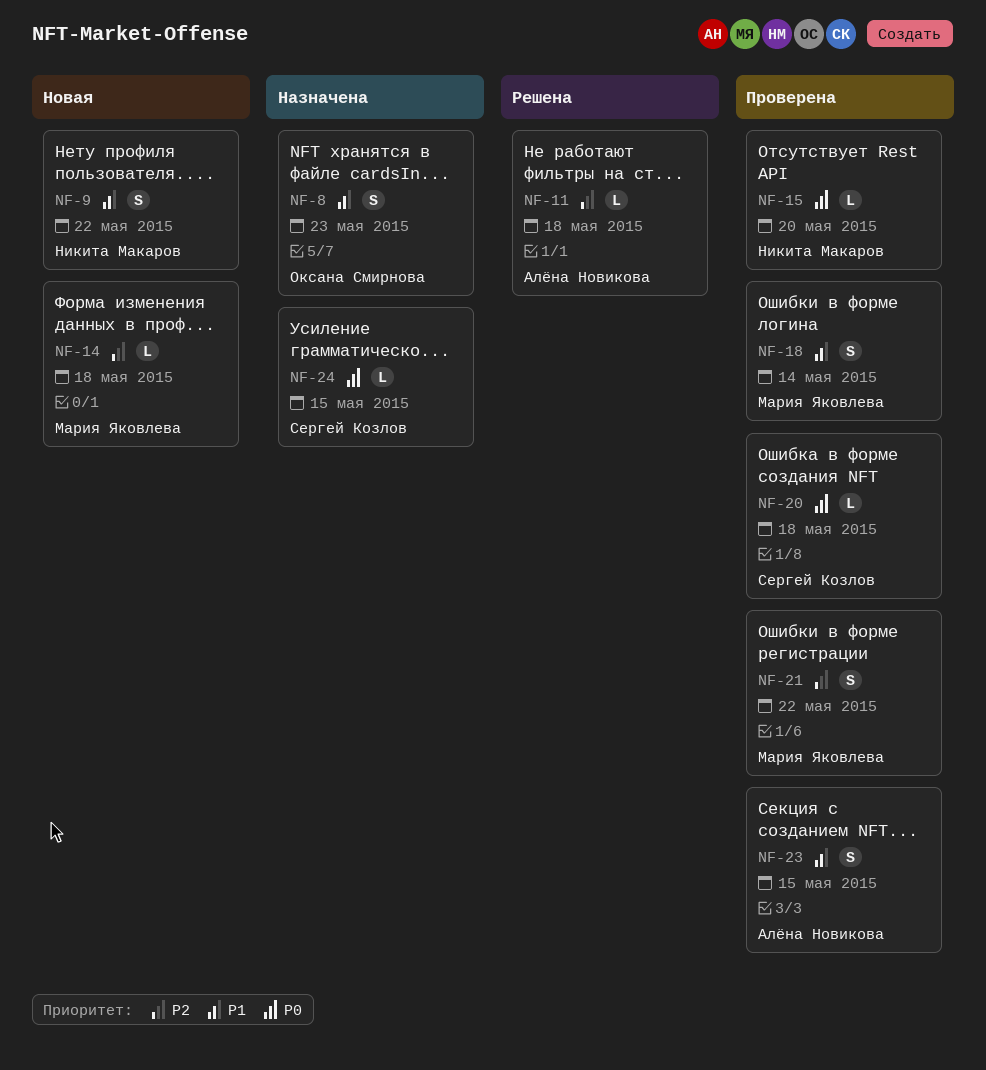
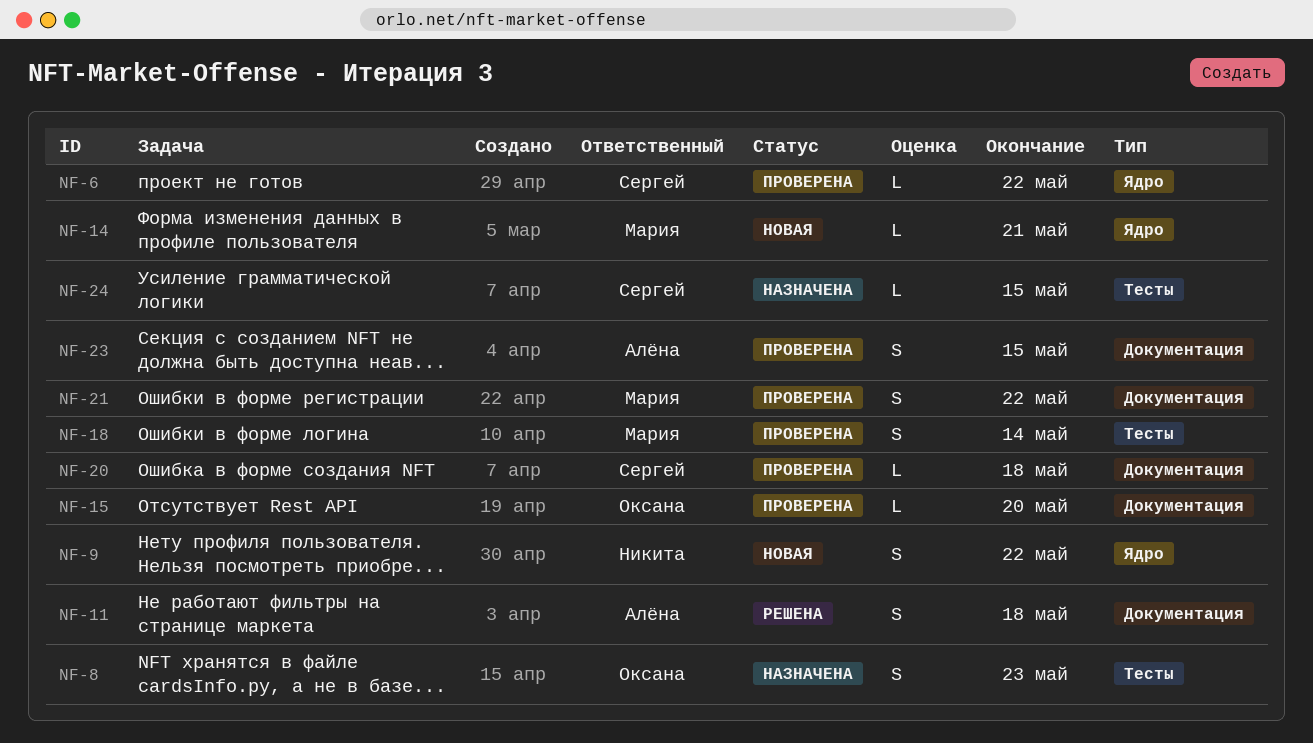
NF-6: none -> present
NF-11, estimate: L -> S
NF-14, due: May 18 -> May 21
NF-15, owner: Никита Макаров -> Оксана Смирнова

